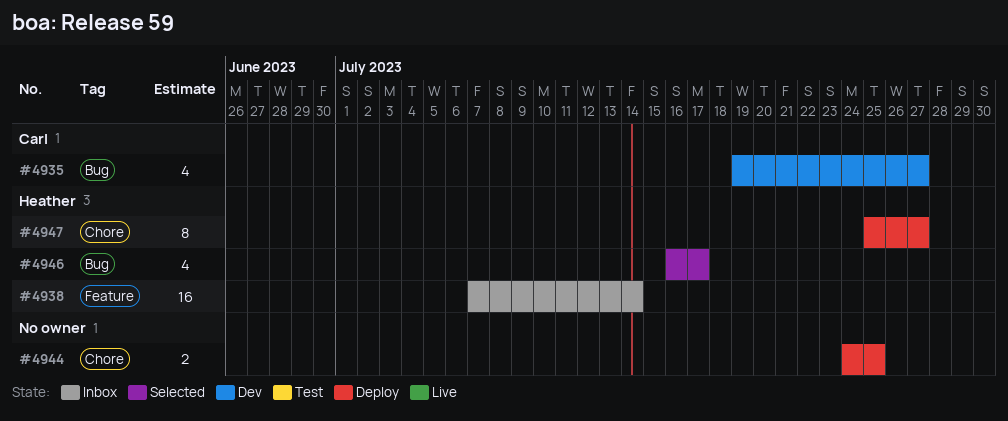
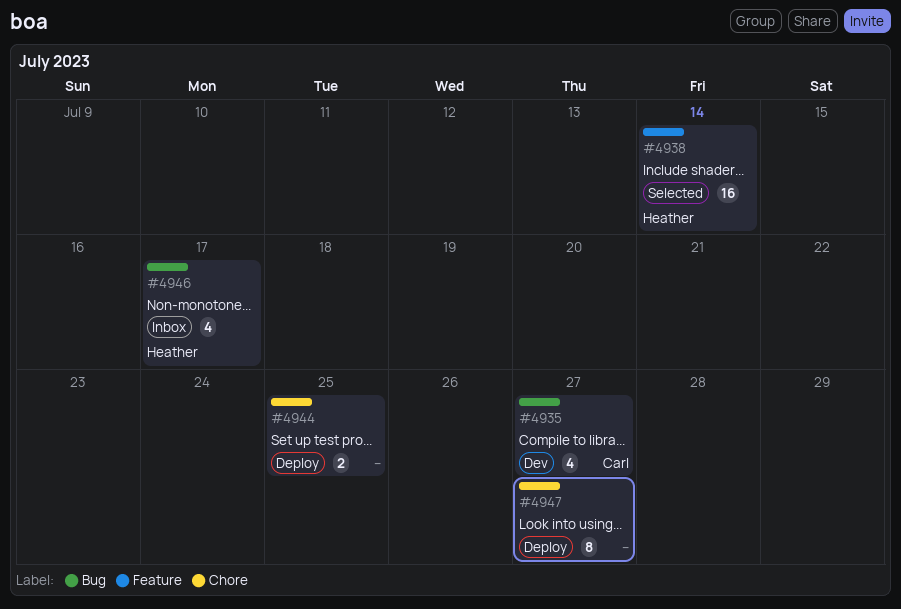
#4938, status: Inbox -> Selected
#4946, status: Selected -> Inbox
#4947, owner: Heather -> none

